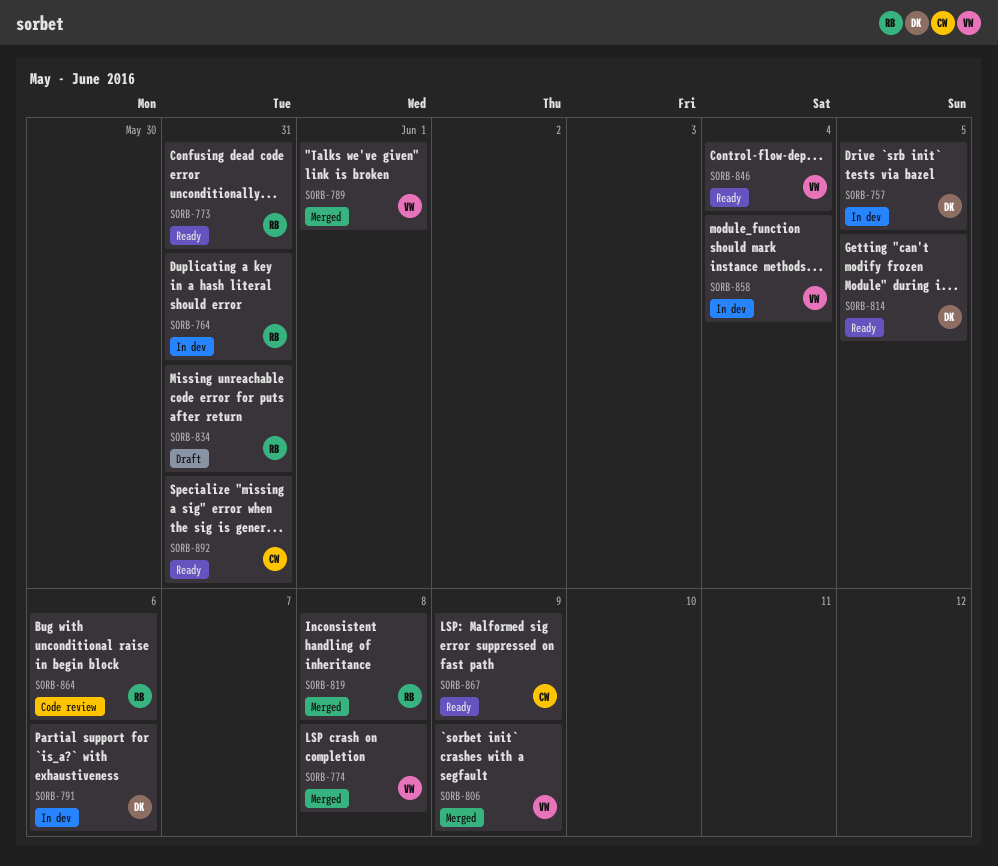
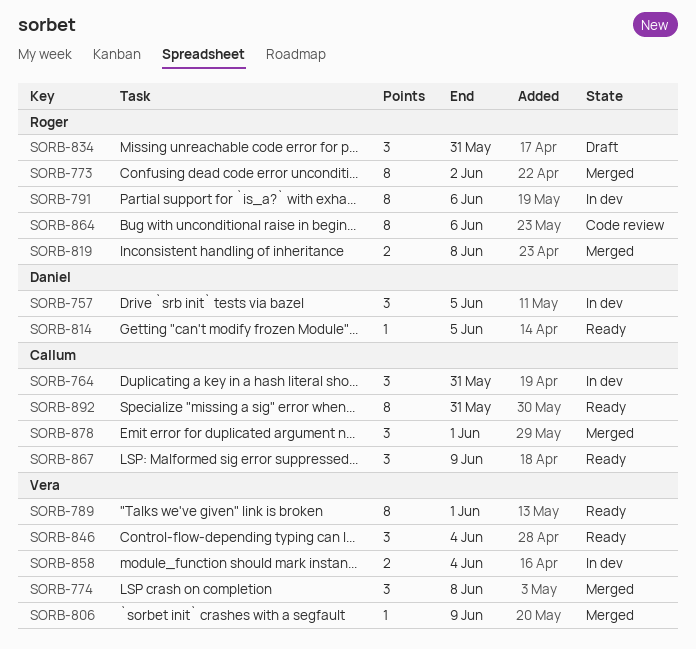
SORB-764, owner: Roger -> Callum
SORB-773, status: Ready -> Merged
SORB-773, due: May 31 -> Jun 2
SORB-789, status: Merged -> Ready
SORB-791, owner: Daniel -> Roger
SORB-878: none -> present

